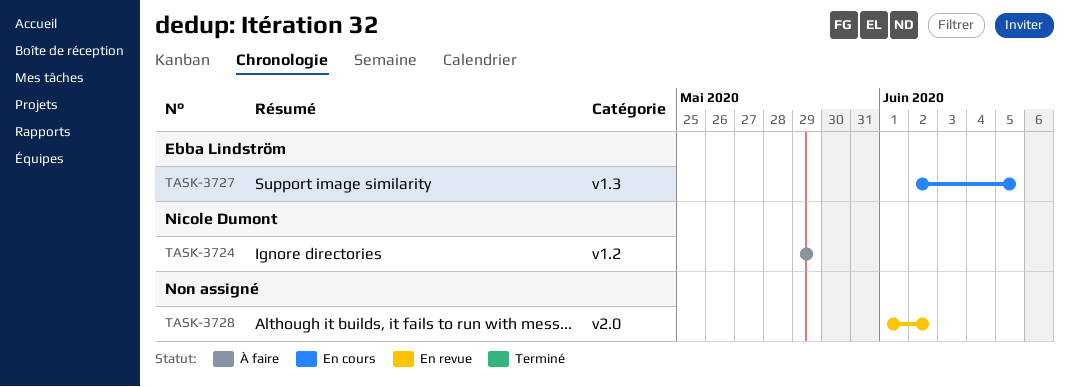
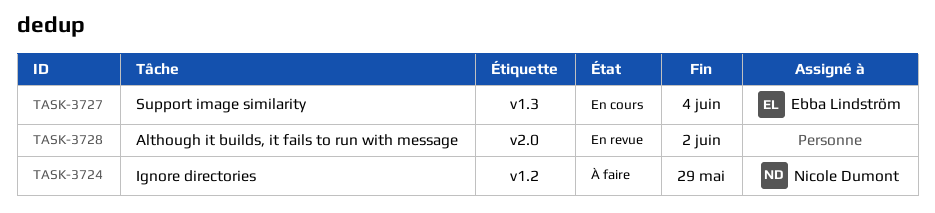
TASK-3727, due: Jun 5 -> Jun 4

